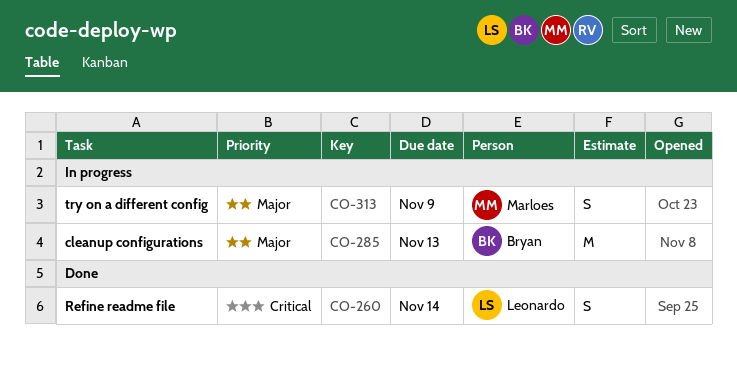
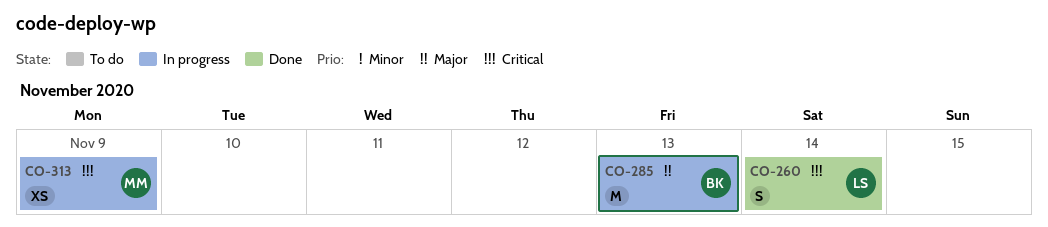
CO-313, priority: Major -> Critical
CO-313, estimate: S -> XS

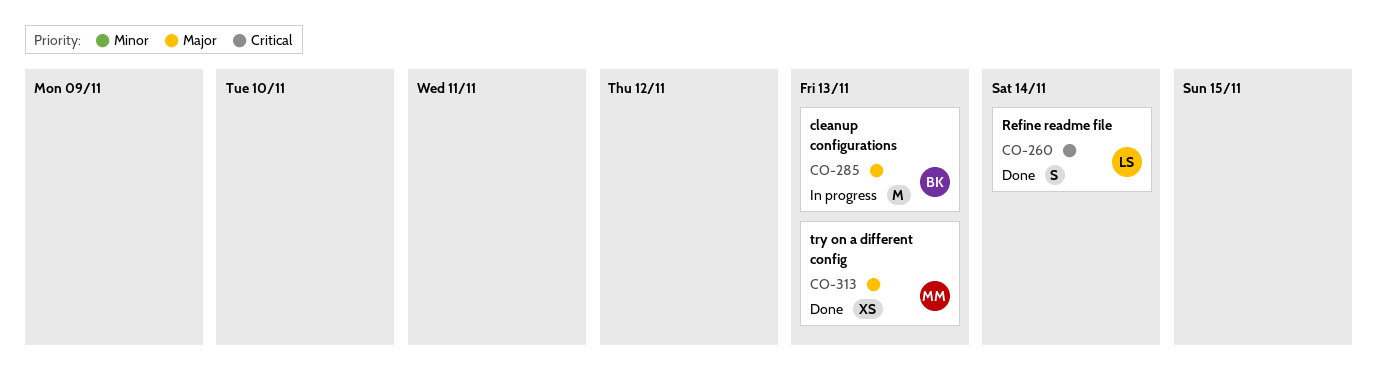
CO-313, status: In progress -> Done
CO-313, priority: Critical -> Major
CO-313, due: Nov 9 -> Nov 13

